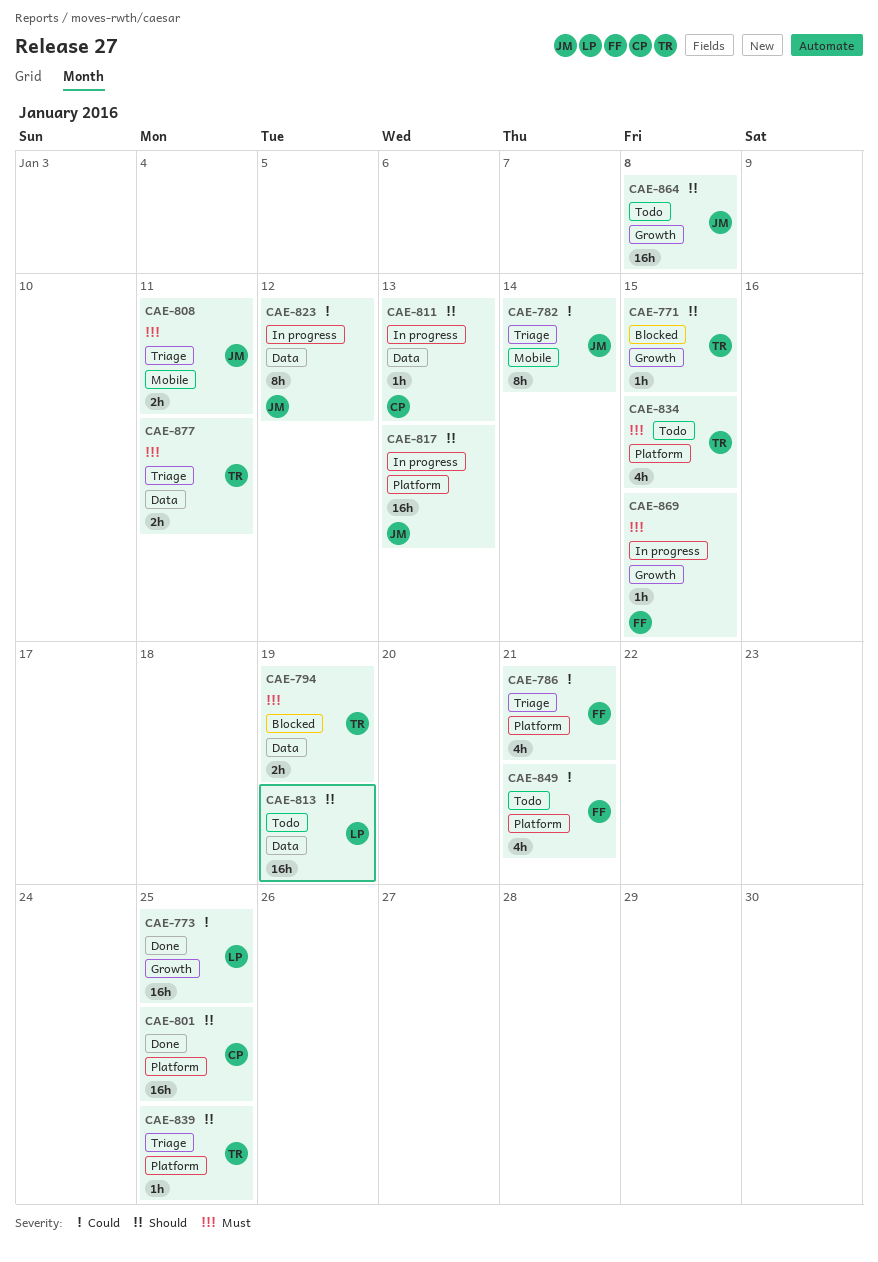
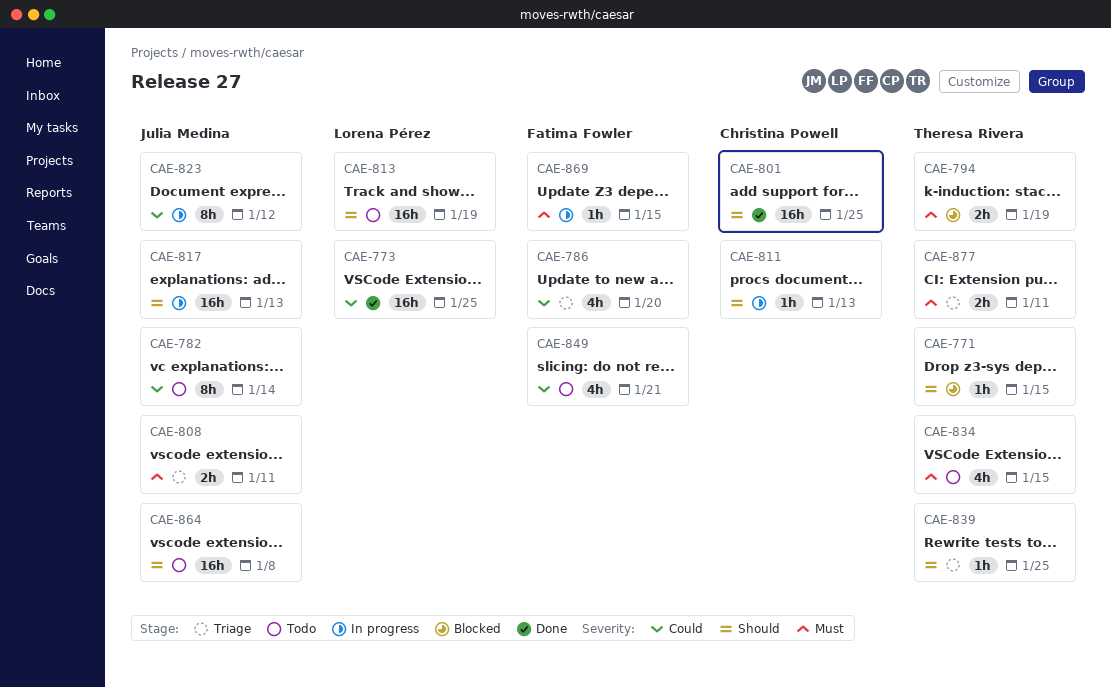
CAE-782, status: Triage -> Todo
CAE-786, due: Jan 21 -> Jan 20

